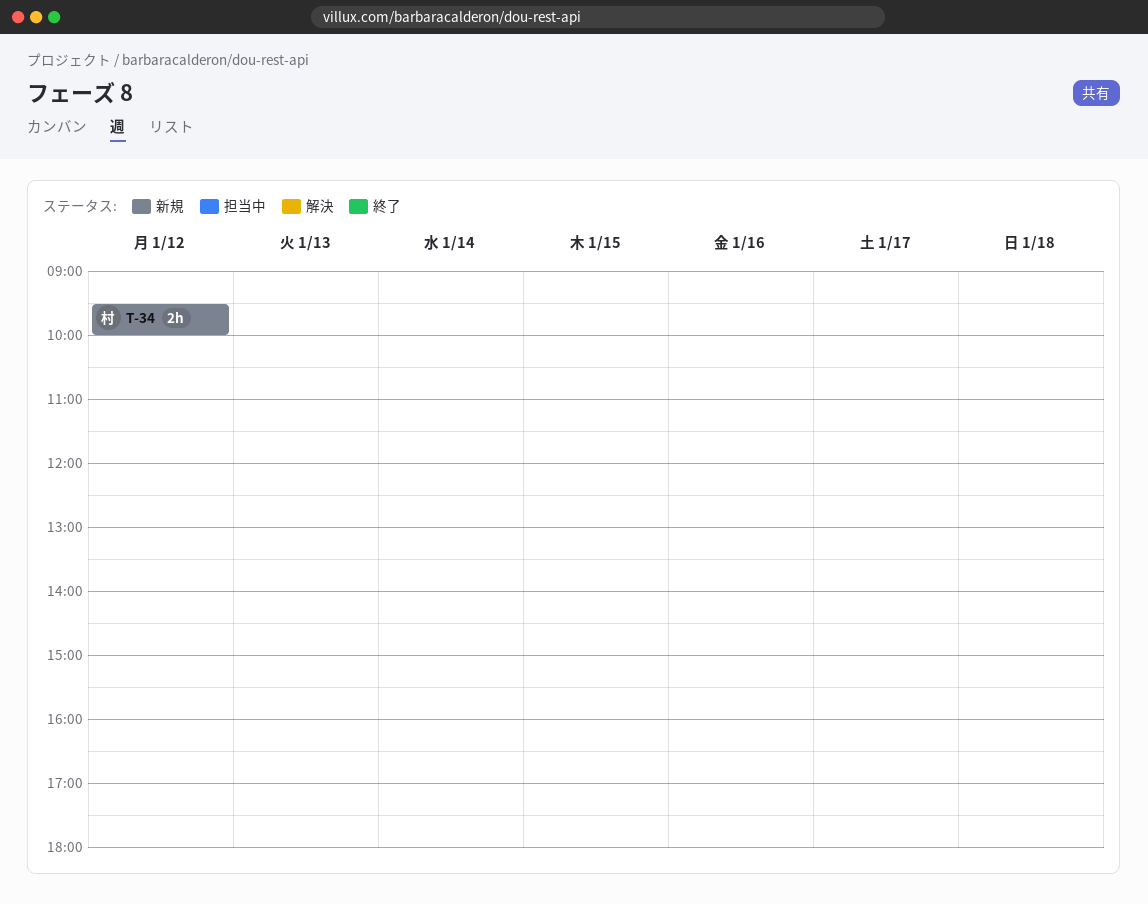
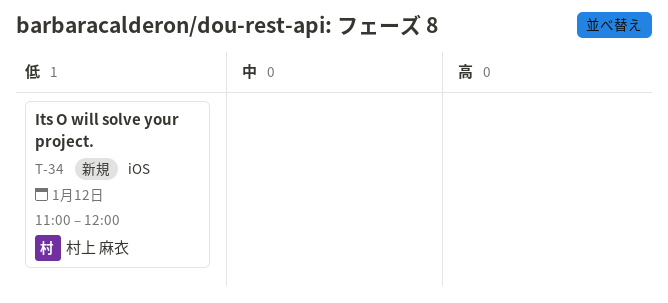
T-34, begins: 09:30 -> 11:00
T-34, ends: 10:00 -> 12:00

